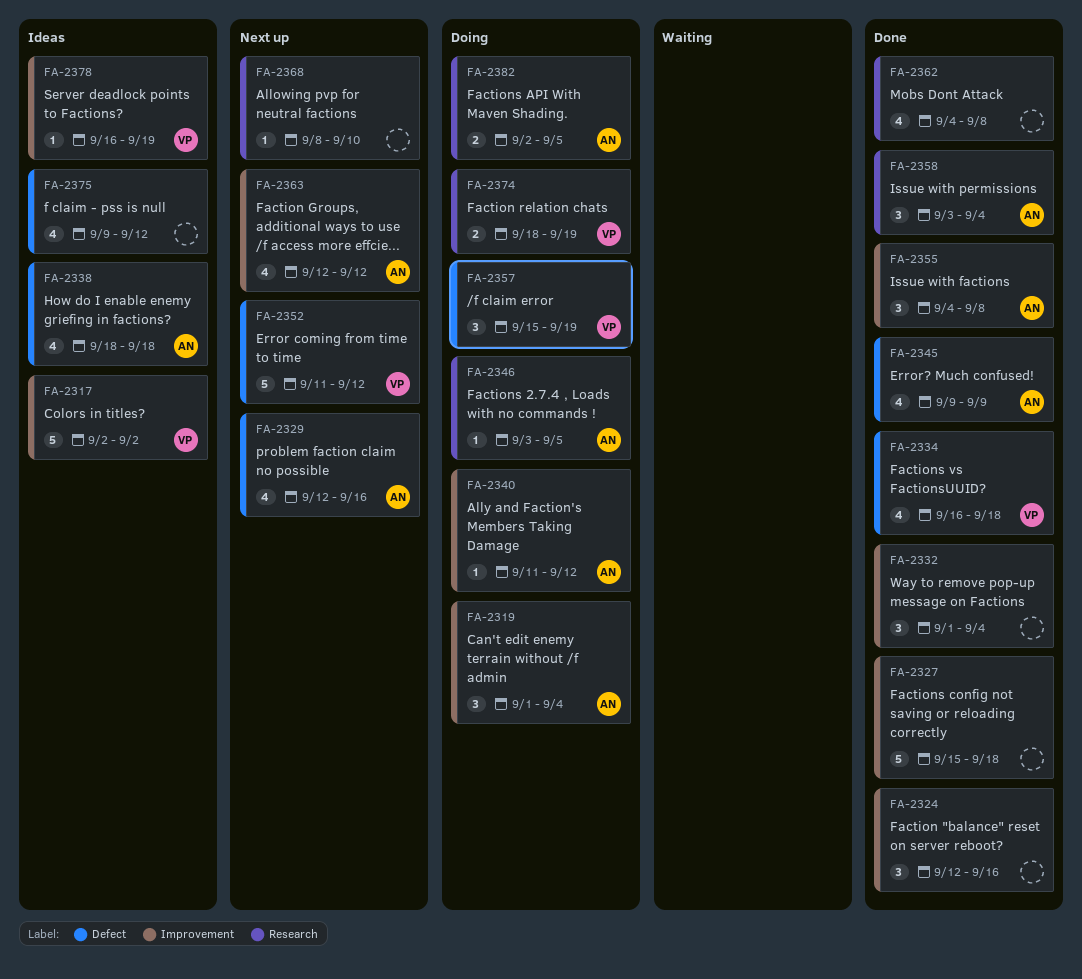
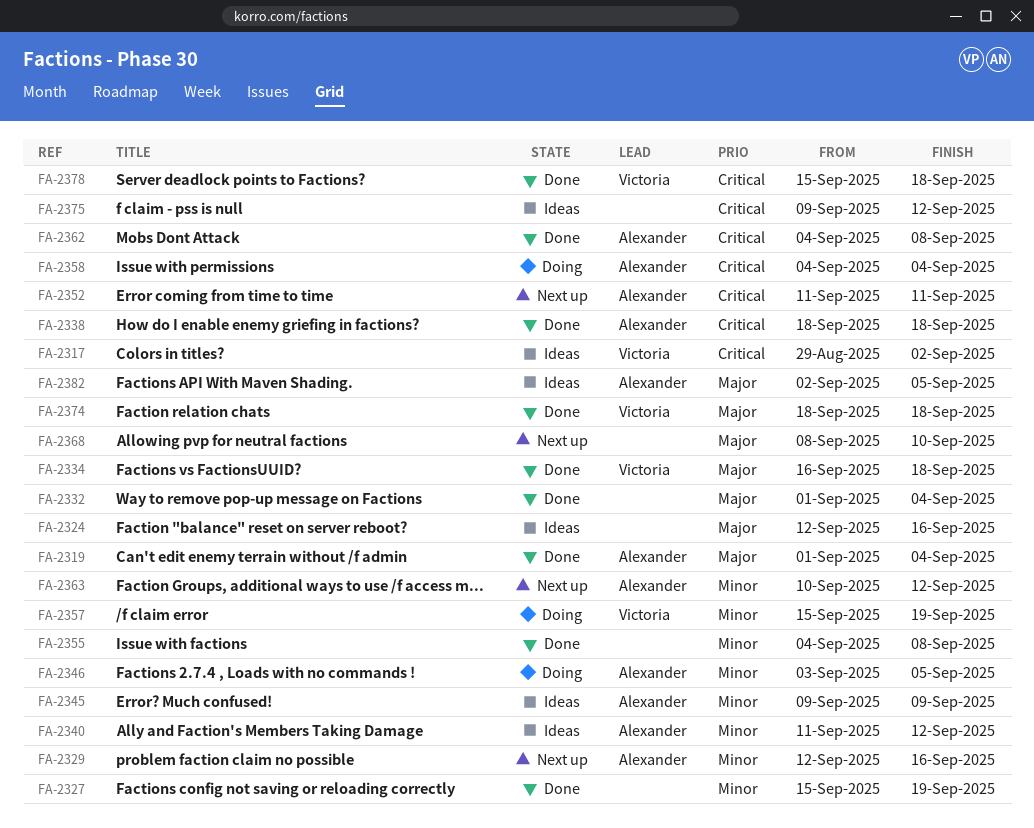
FA-2317, start: Sep 2 -> Aug 29
FA-2319, status: Doing -> Done
FA-2324, status: Done -> Ideas
FA-2327, due: Sep 18 -> Sep 19
FA-2338, status: Ideas -> Done
FA-2340, status: Doing -> Ideas
FA-2345, status: Done -> Ideas
FA-2352, owner: Victoria -> Alexander
FA-2352, due: Sep 12 -> Sep 11
FA-2355, owner: Alexander -> none
FA-2358, status: Done -> Doing
FA-2358, start: Sep 3 -> Sep 4
FA-2362, owner: none -> Alexander
FA-2363, start: Sep 12 -> Sep 10
FA-2374, status: Doing -> Done
FA-2374, due: Sep 19 -> Sep 18
FA-2378, status: Ideas -> Done
FA-2378, start: Sep 16 -> Sep 15
FA-2378, due: Sep 19 -> Sep 18
FA-2382, status: Doing -> Ideas

